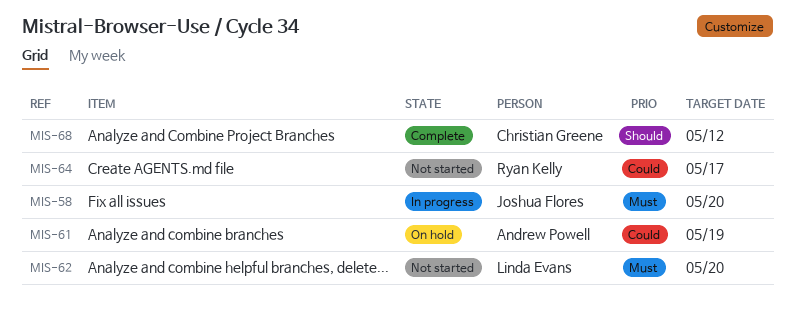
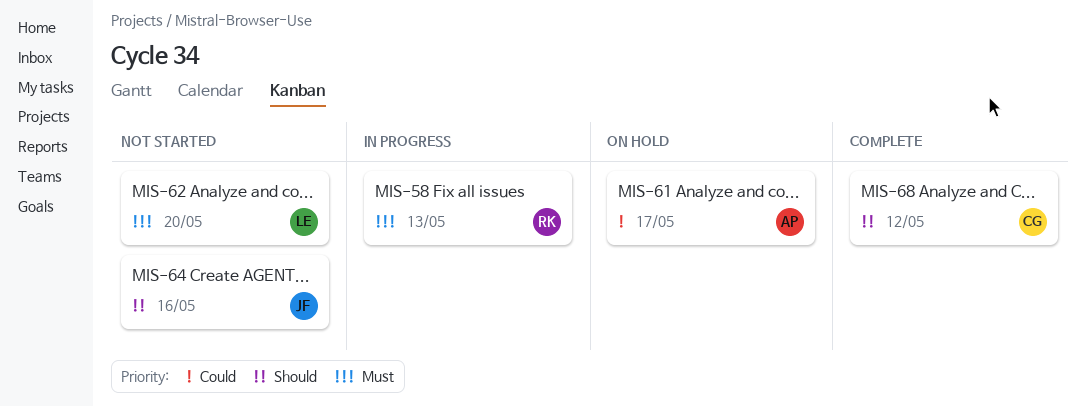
MIS-58, owner: Joshua Flores -> Ryan Kelly
MIS-58, due: May 20 -> May 13
MIS-61, due: May 19 -> May 17
MIS-64, owner: Ryan Kelly -> Joshua Flores
MIS-64, priority: Could -> Should
MIS-64, due: May 17 -> May 16

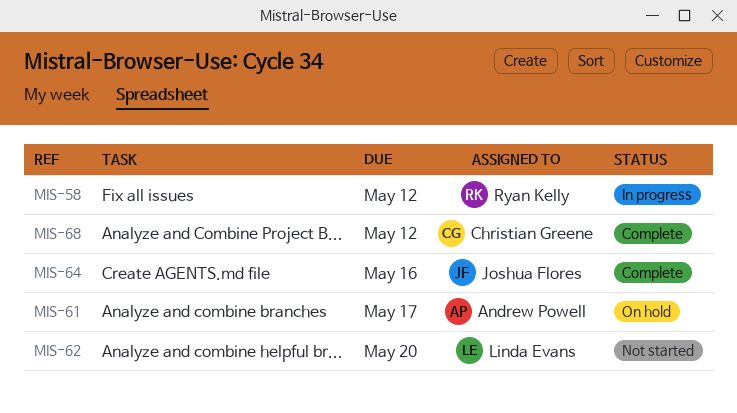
MIS-58, due: May 13 -> May 12
MIS-64, status: Not started -> Complete

